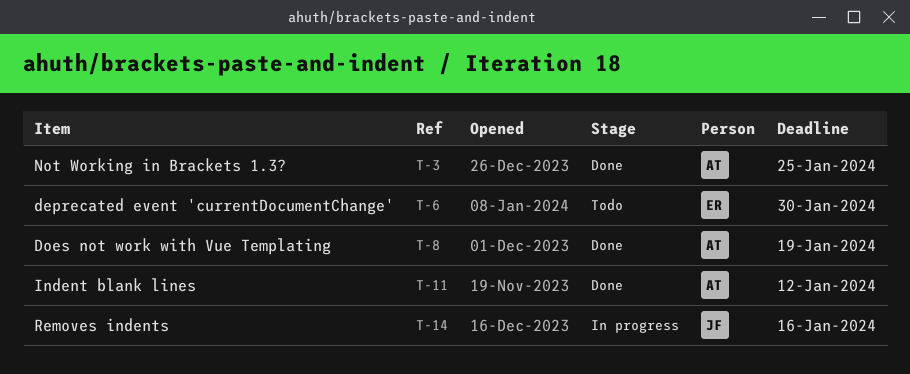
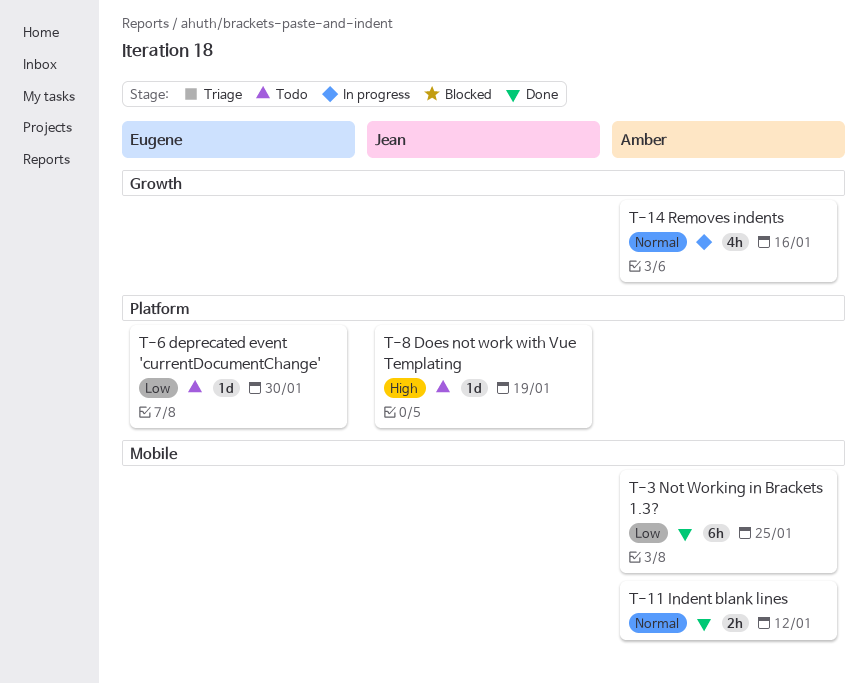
T-8, status: Done -> Todo
T-8, owner: Amber -> Jean
T-14, owner: Jean -> Amber

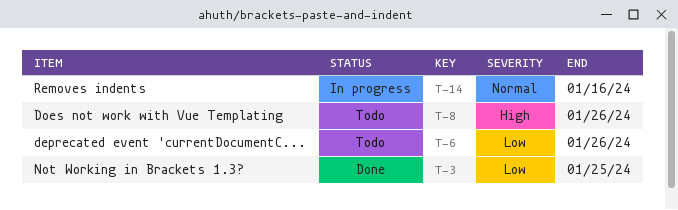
T-6, due: Jan 30 -> Jan 26
T-8, due: Jan 19 -> Jan 26
T-11: present -> none

